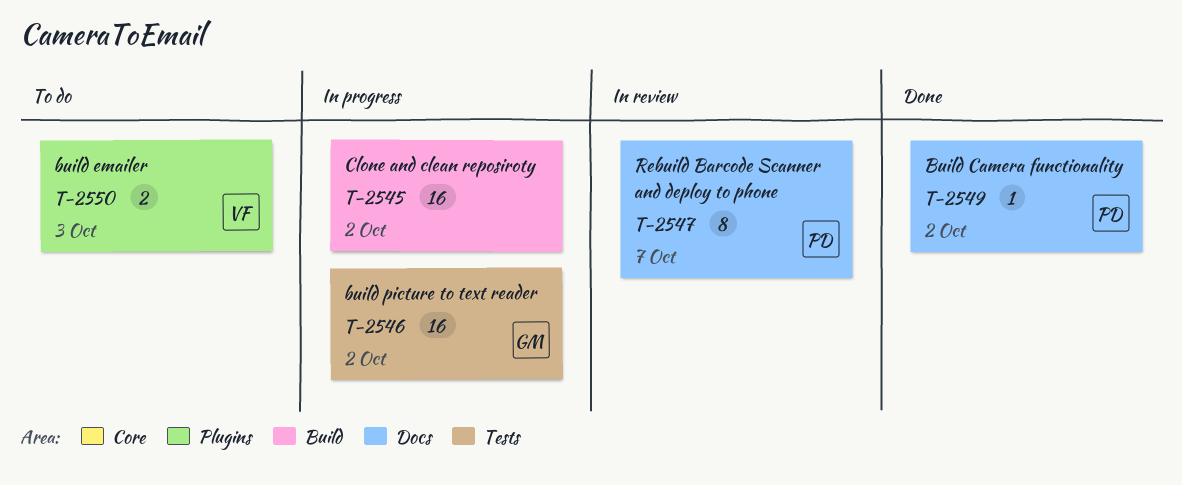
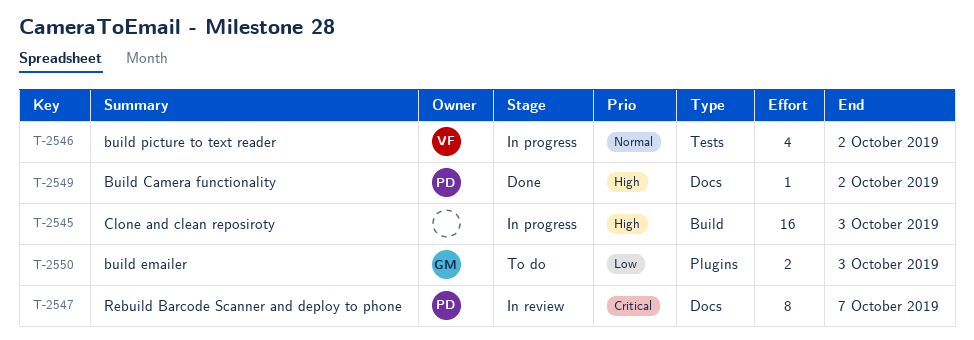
T-2545, due: Oct 2 -> Oct 3
T-2546, owner: GM -> VF
T-2546, estimate: 16 -> 4
T-2550, owner: VF -> GM

